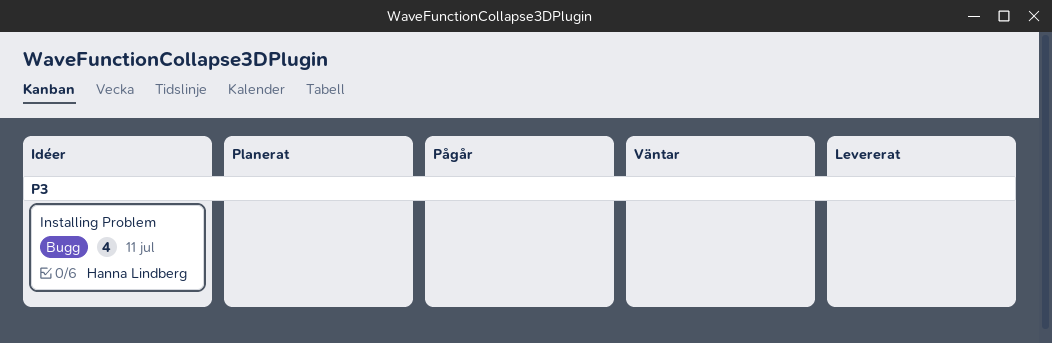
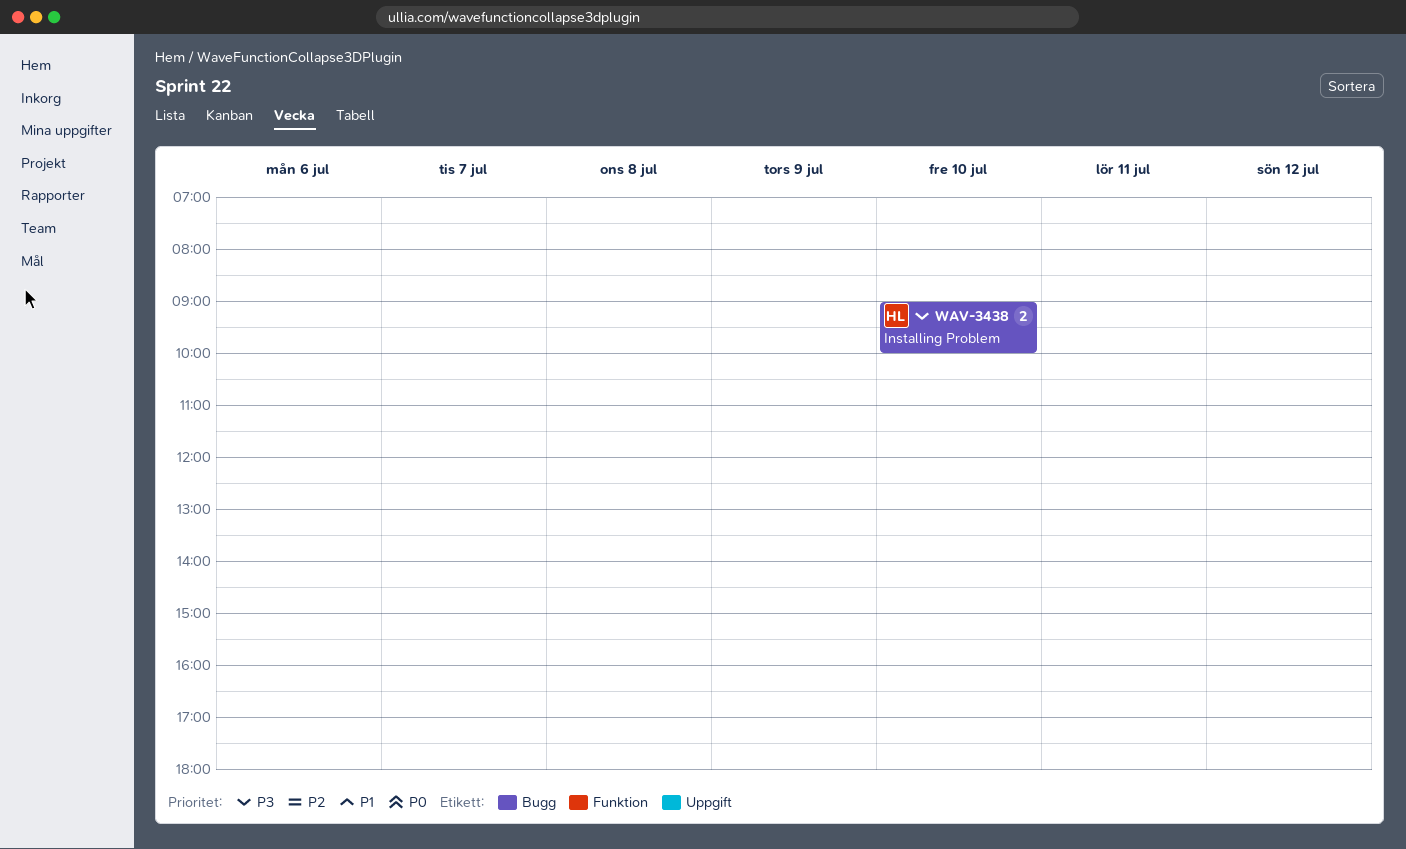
Installing Problem, estimate: 4 -> 2
Installing Problem, day: Jul 11 -> Jul 10

